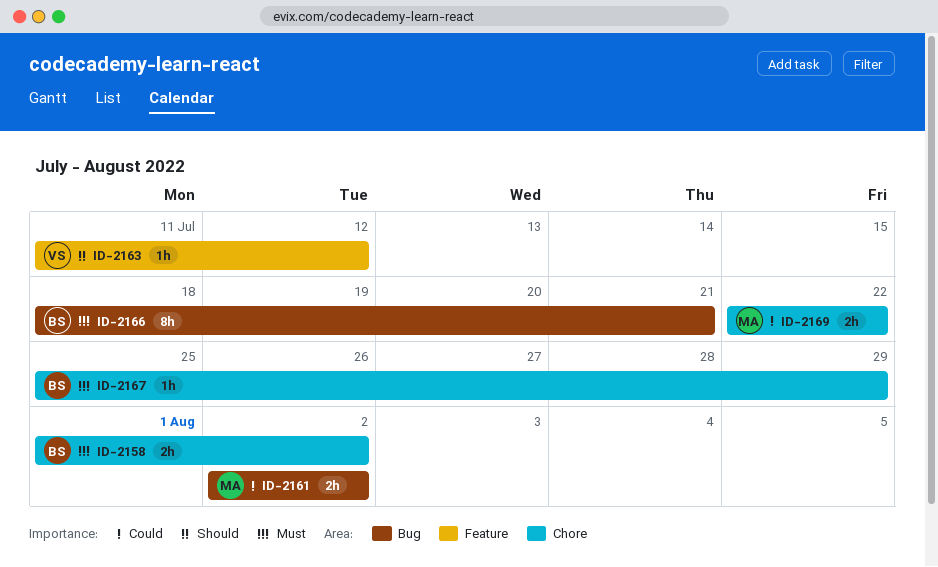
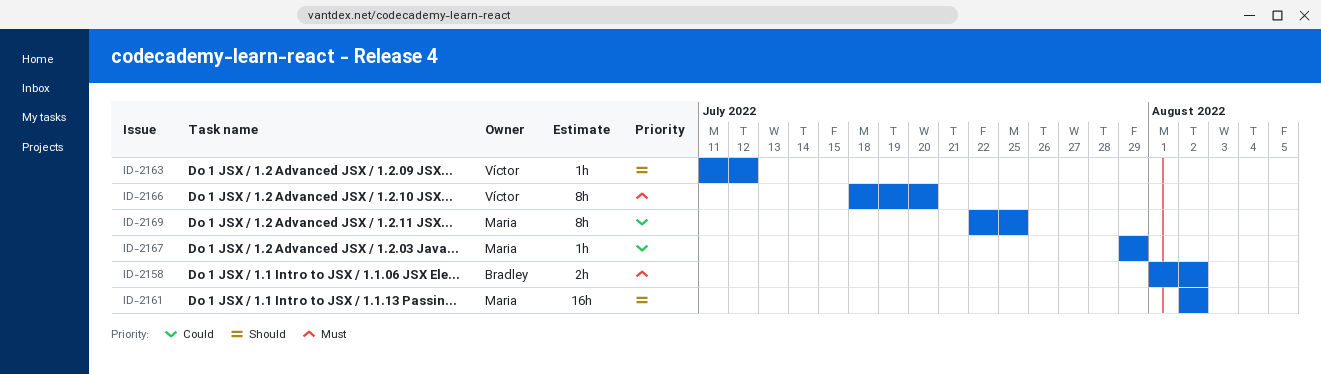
ID-2161, priority: Could -> Should
ID-2161, estimate: 2h -> 16h
ID-2166, owner: Bradley -> Víctor
ID-2166, due: Jul 21 -> Jul 20
ID-2167, owner: Bradley -> Maria
ID-2167, priority: Must -> Could
ID-2167, start: Jul 25 -> Jul 29
ID-2169, estimate: 2h -> 8h
ID-2169, due: Jul 22 -> Jul 25

